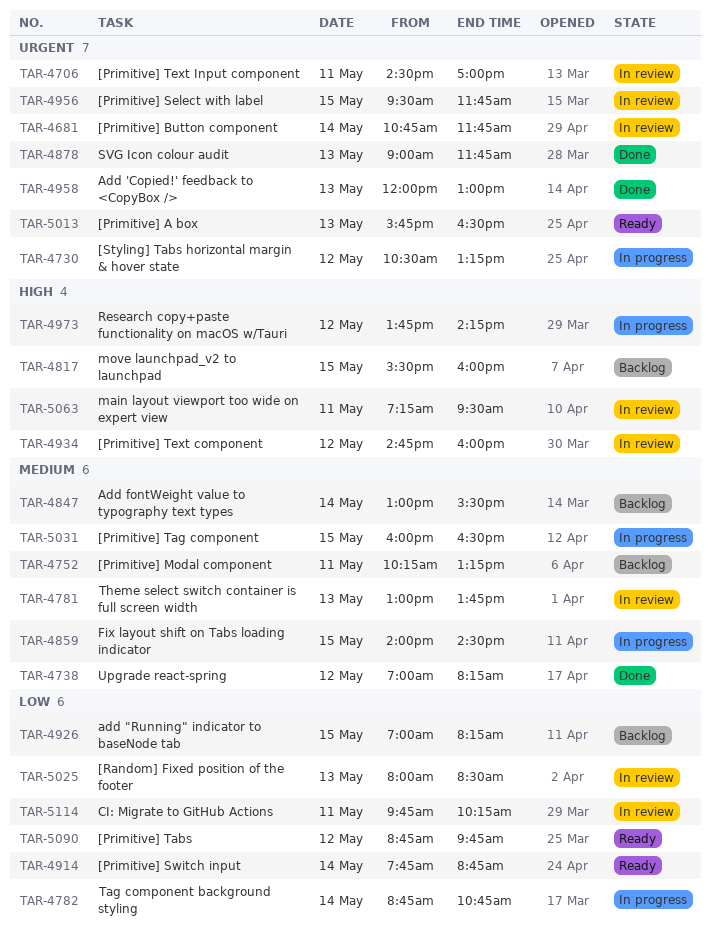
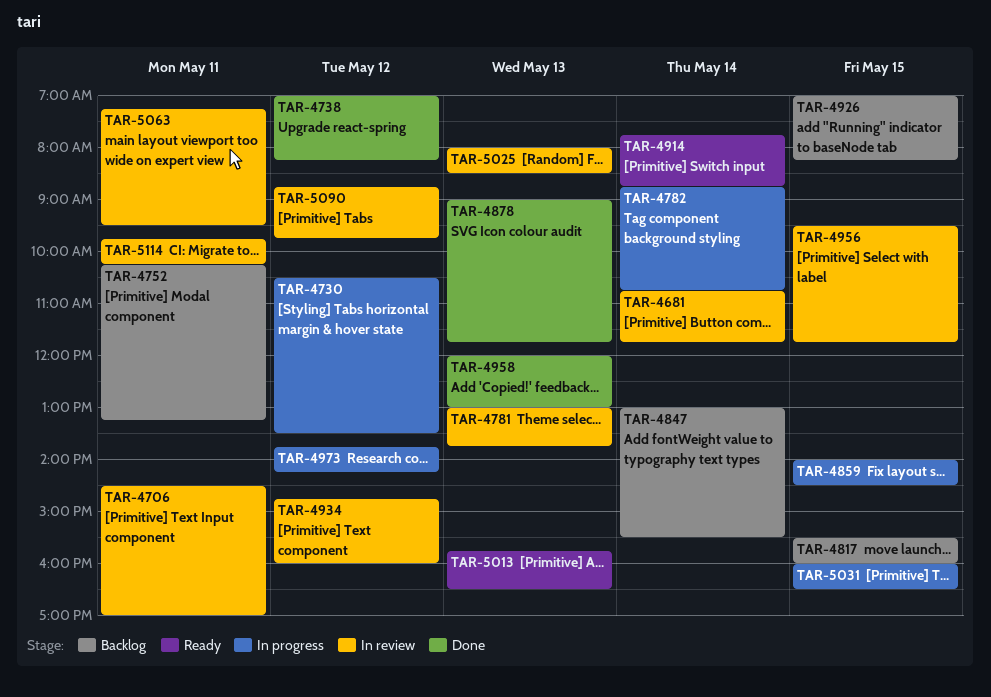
TAR-4730, ends: 13:15 -> 13:30
TAR-5090, status: Ready -> In review

